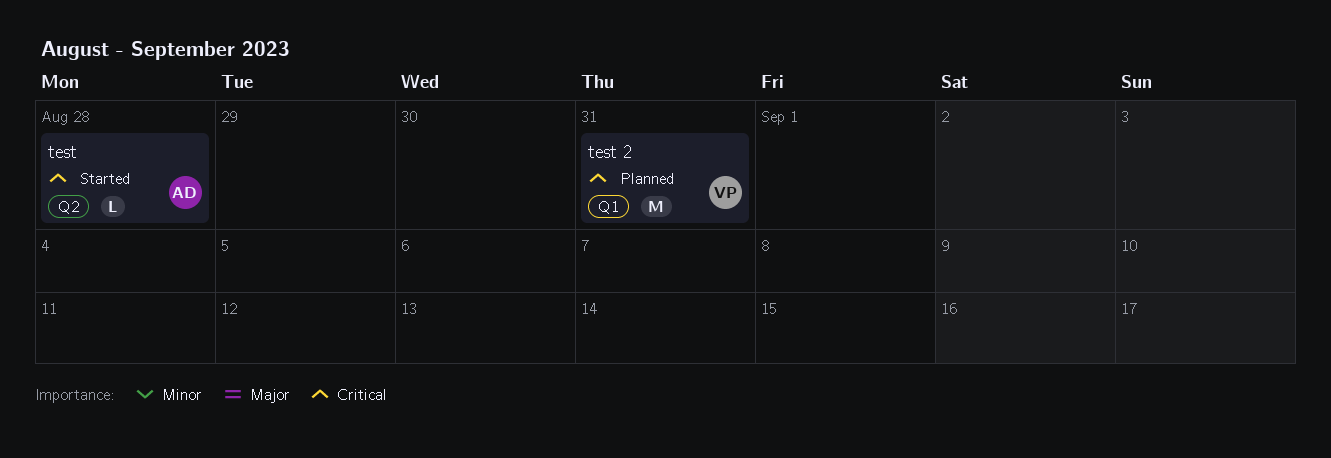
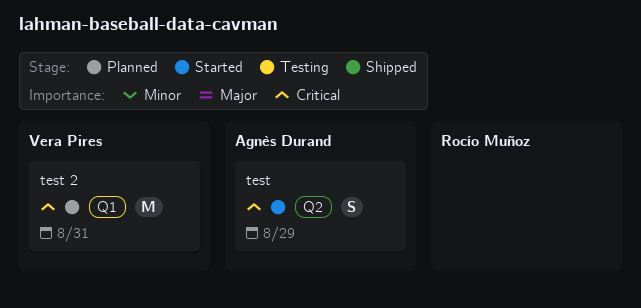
test, estimate: L -> S
test, due: Aug 28 -> Aug 29

